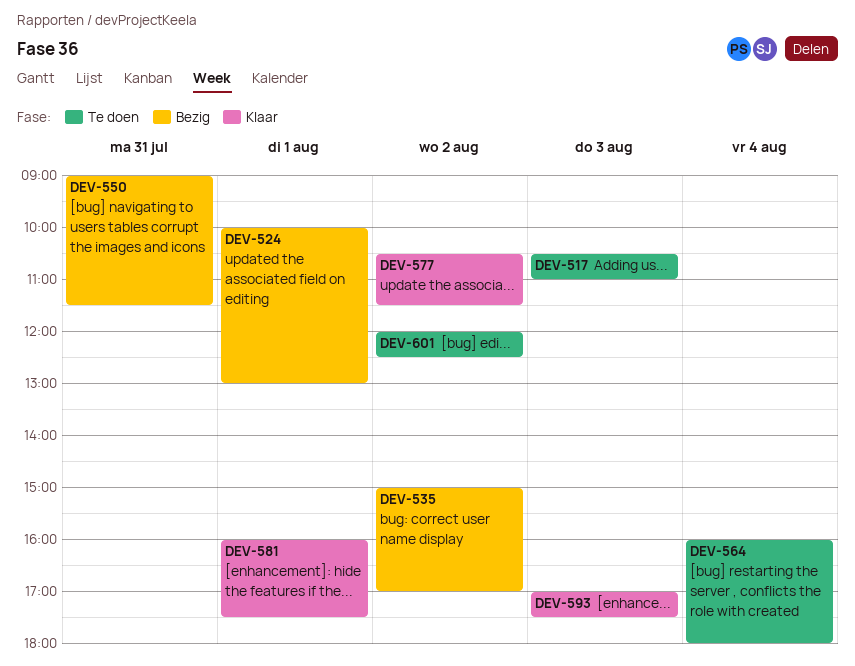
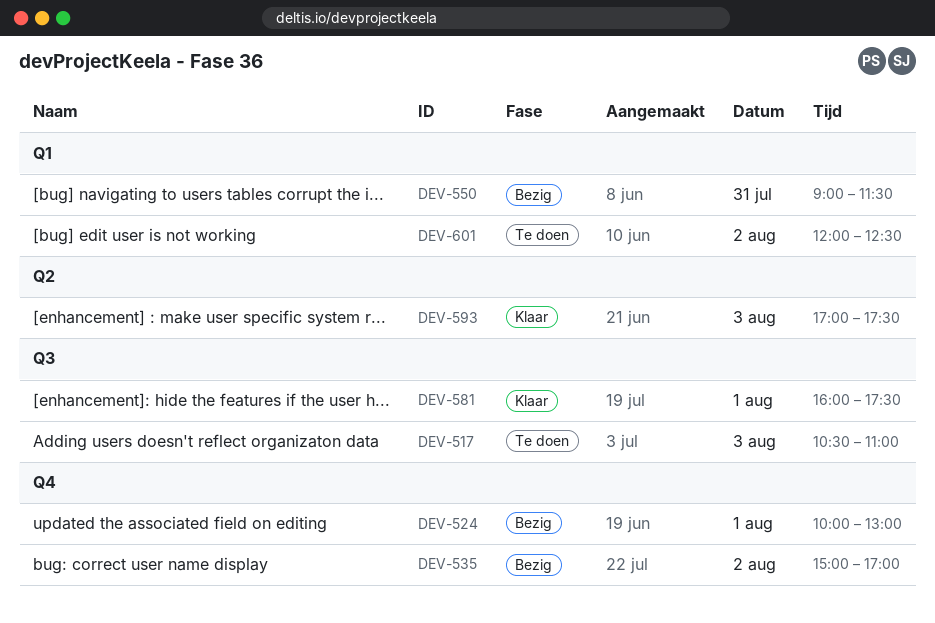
DEV-564: present -> none
DEV-577: present -> none

